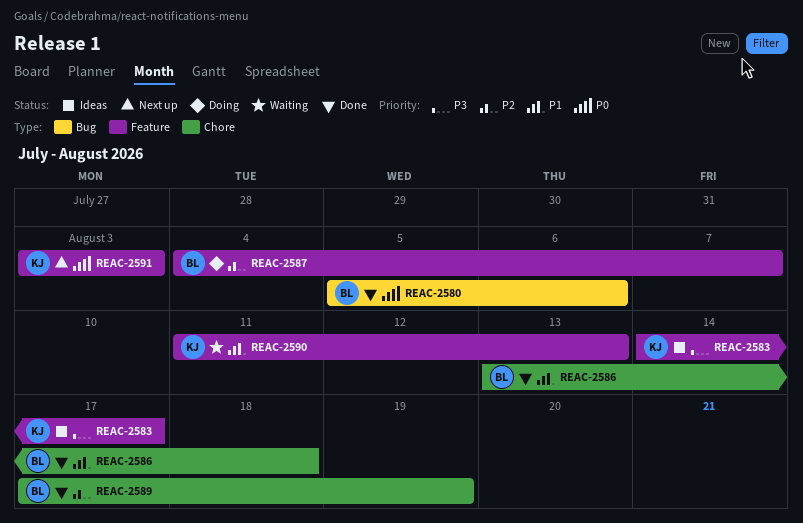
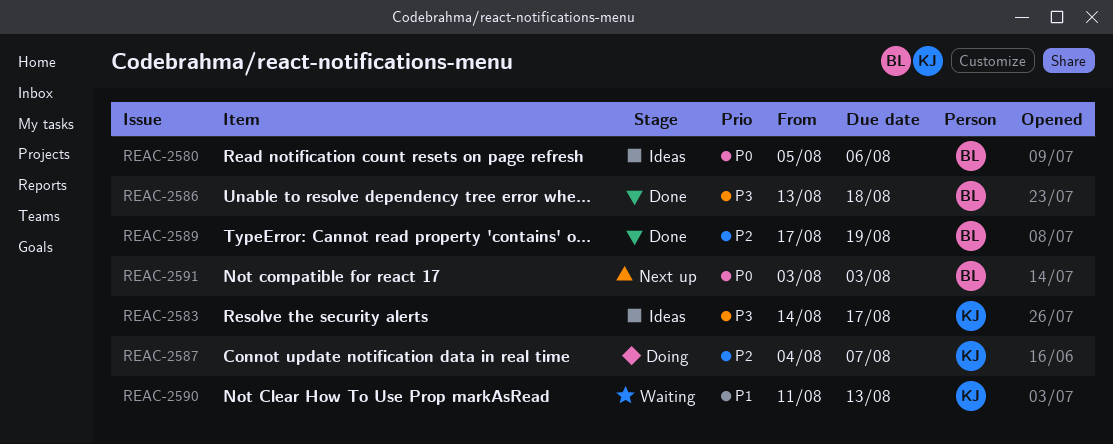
REAC-2580, status: Done -> Ideas
REAC-2586, priority: P1 -> P3
REAC-2587, owner: BL -> KJ
REAC-2591, owner: KJ -> BL

